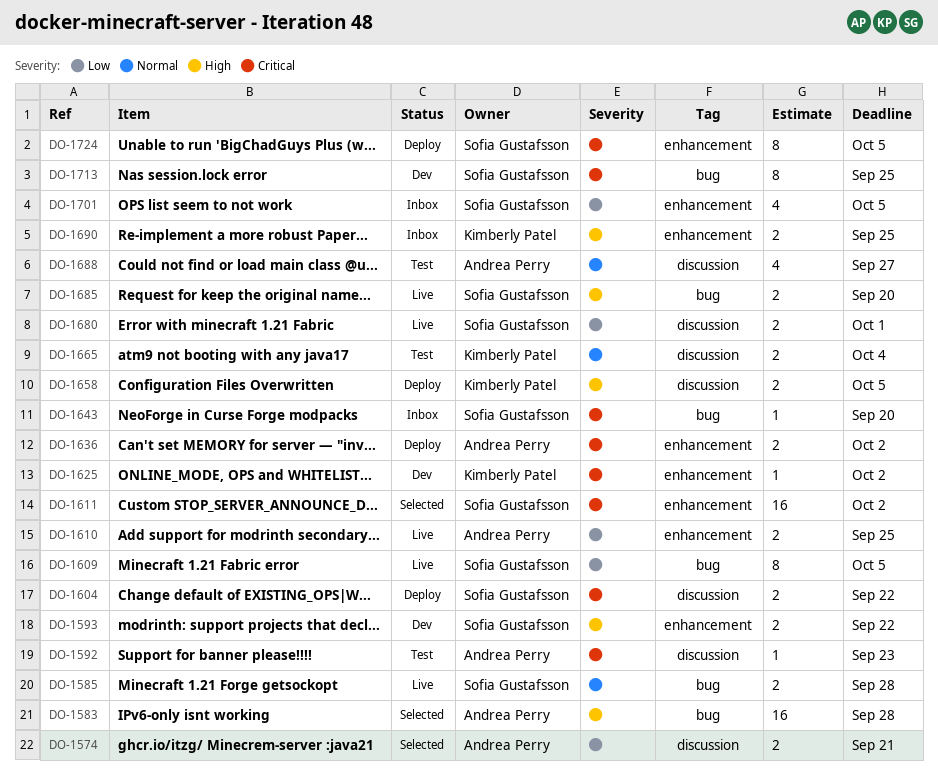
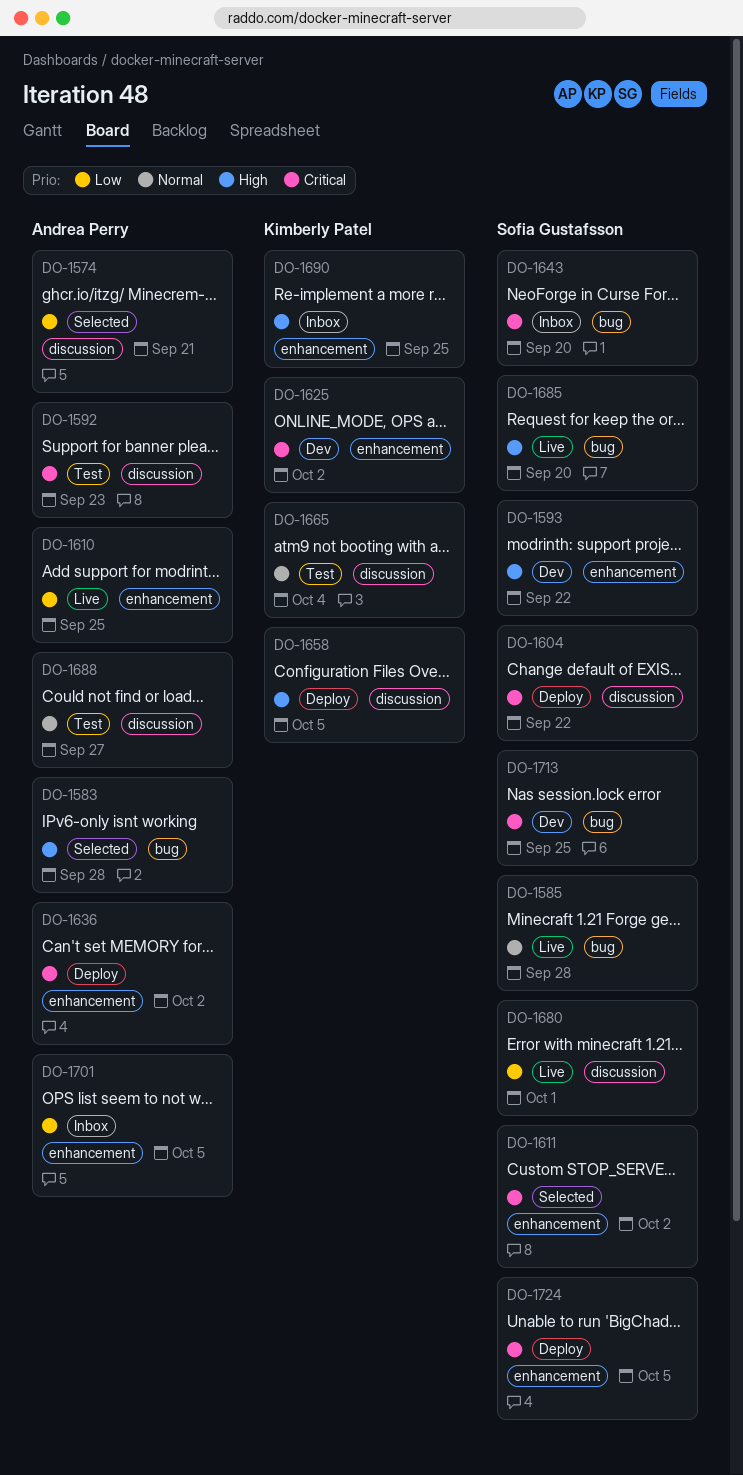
DO-1609: present -> none
DO-1701, owner: Sofia Gustafsson -> Andrea Perry

